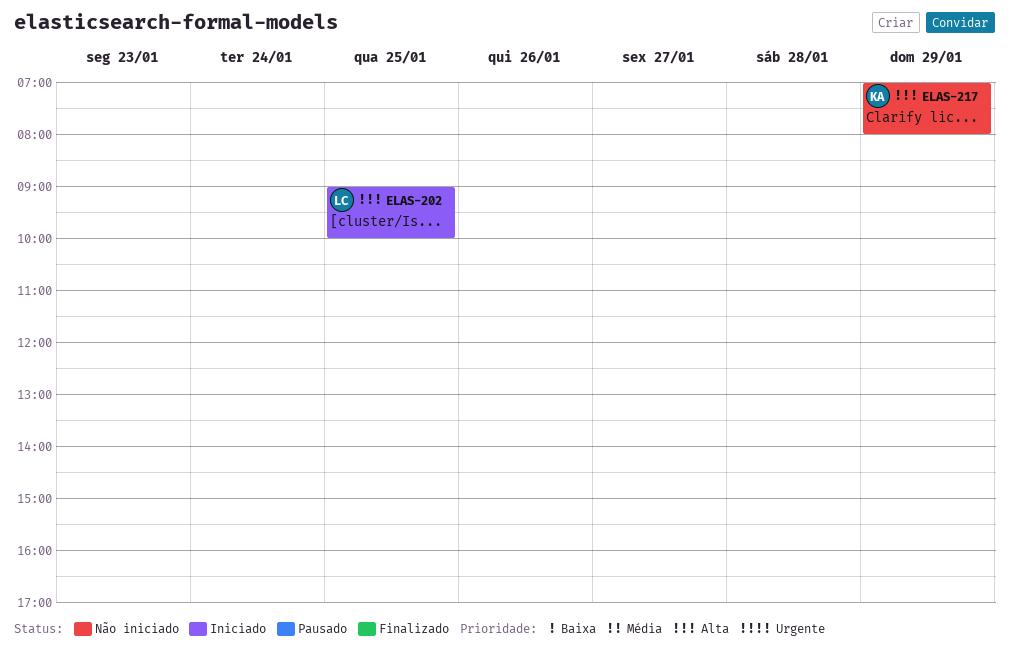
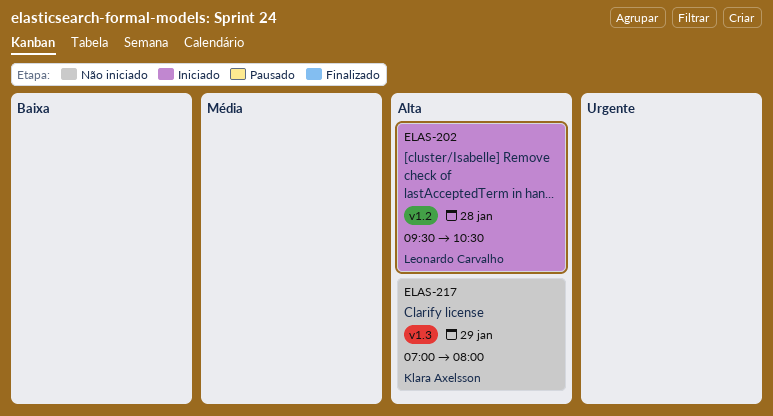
ELAS-202, day: Jan 25 -> Jan 28
ELAS-202, begins: 09:00 -> 09:30
ELAS-202, ends: 10:00 -> 10:30

